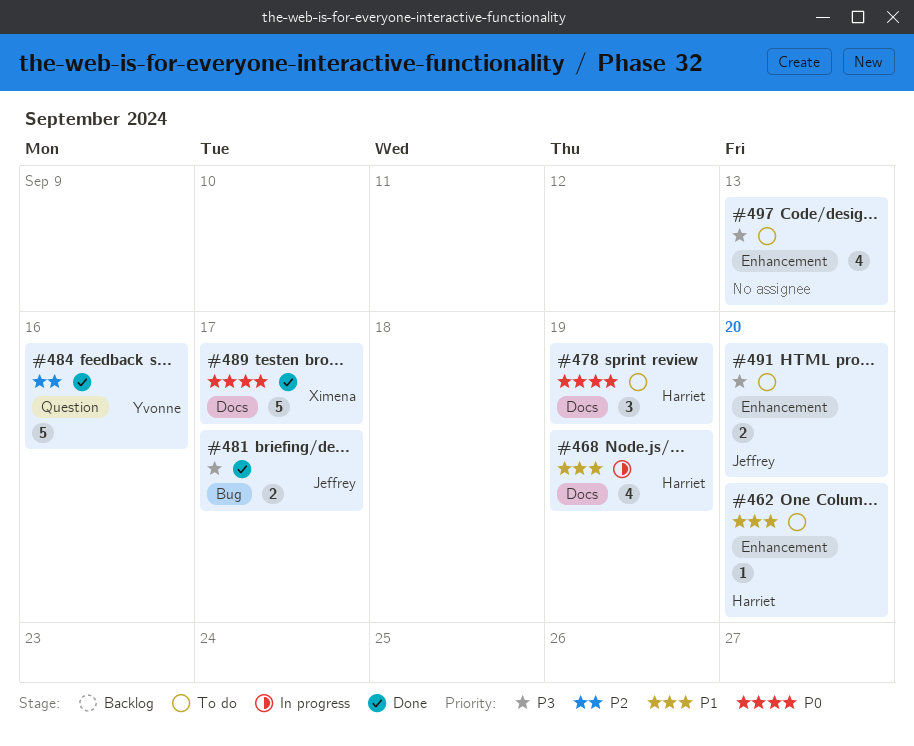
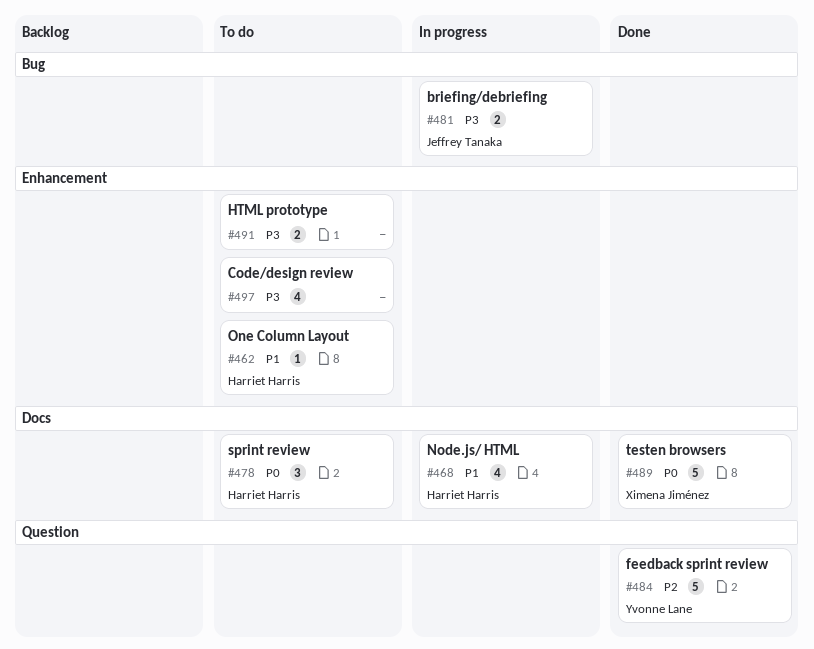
#481, status: Done -> In progress
#491, owner: Jeffrey Tanaka -> none

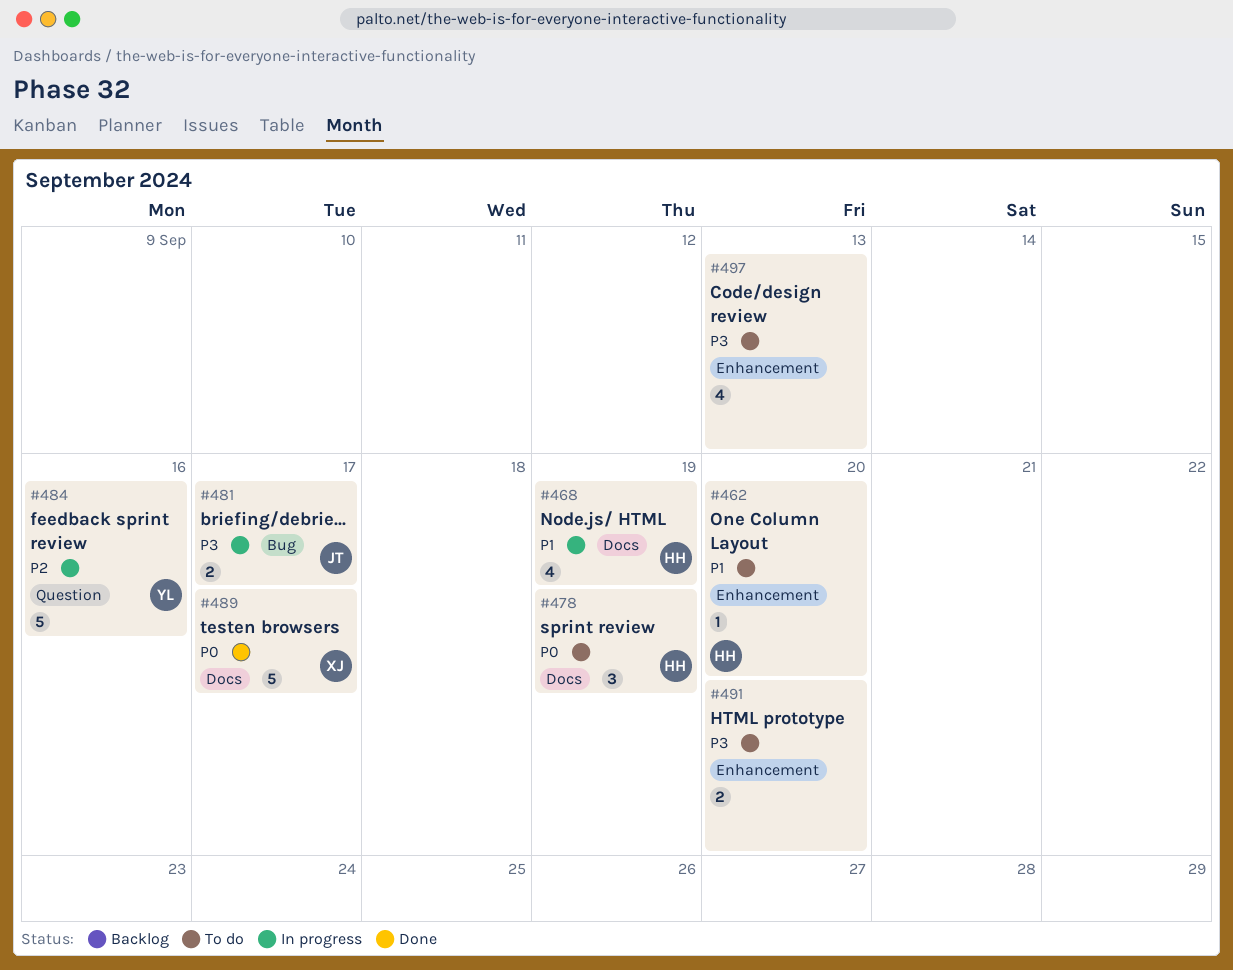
#484, status: Done -> In progress

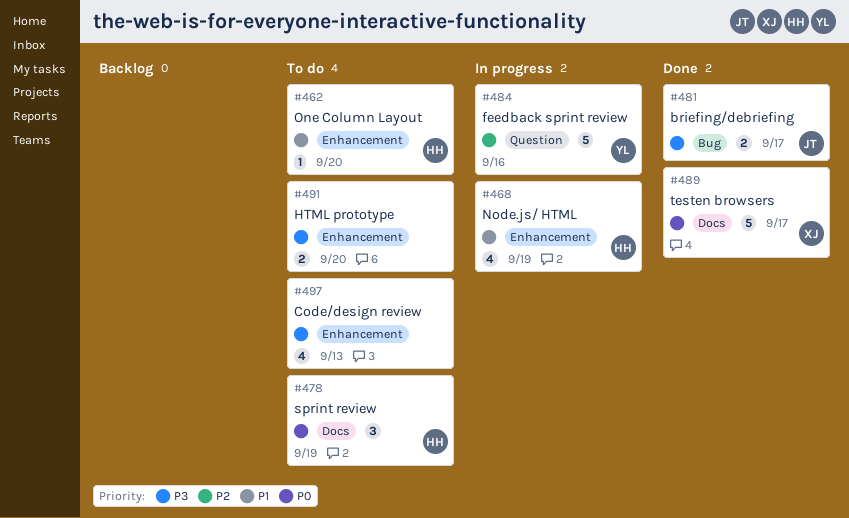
#468, label: Docs -> Enhancement
#481, status: In progress -> Done

